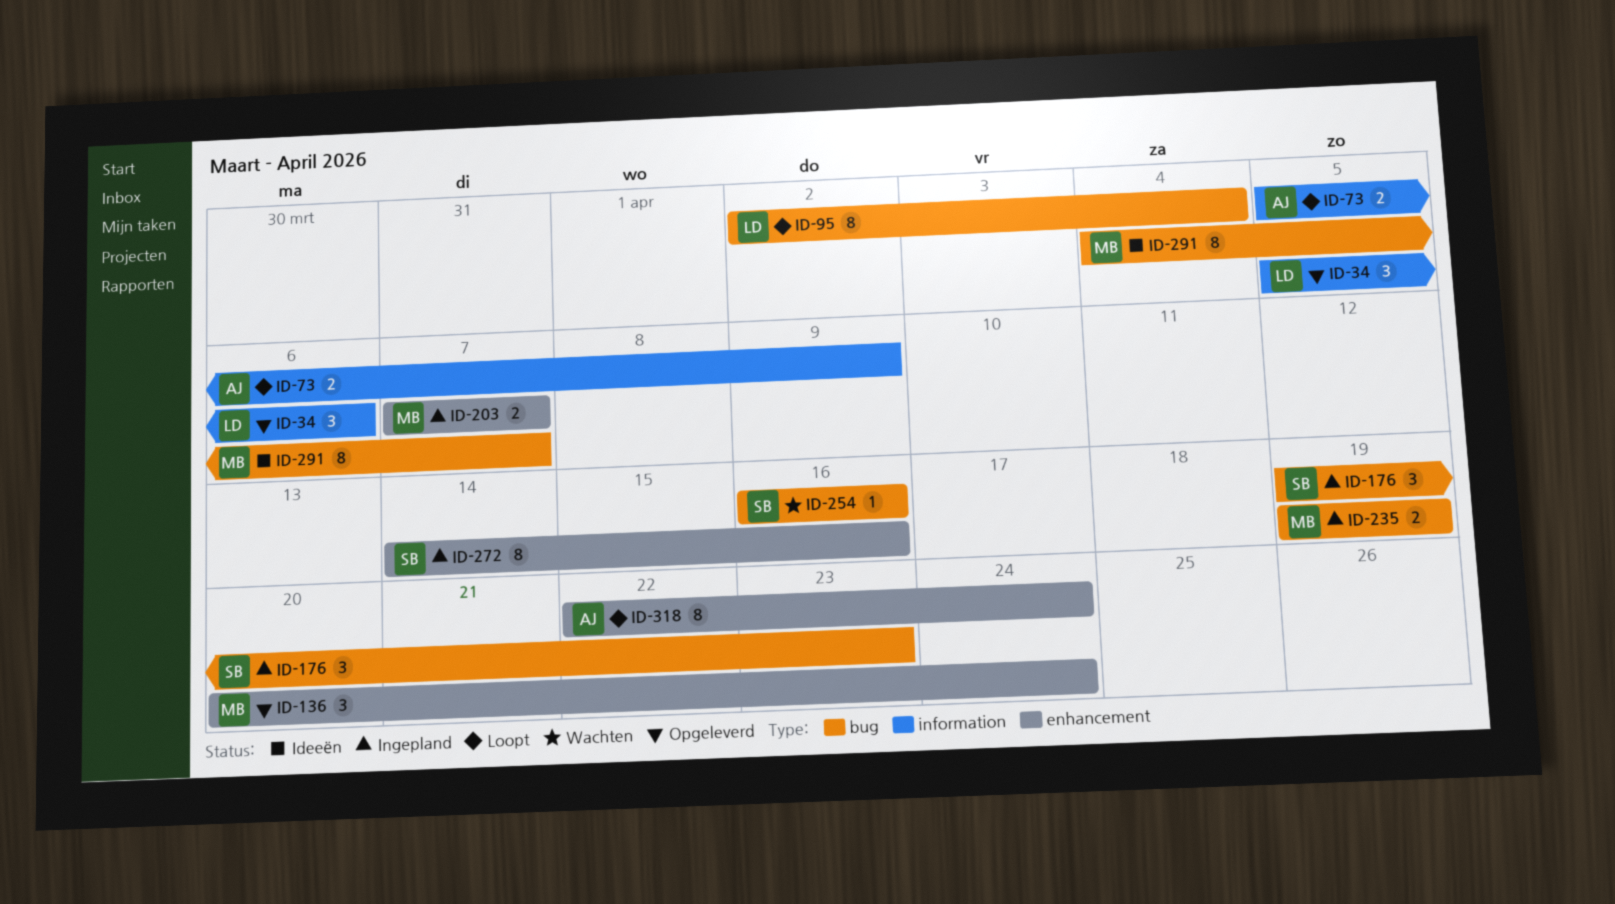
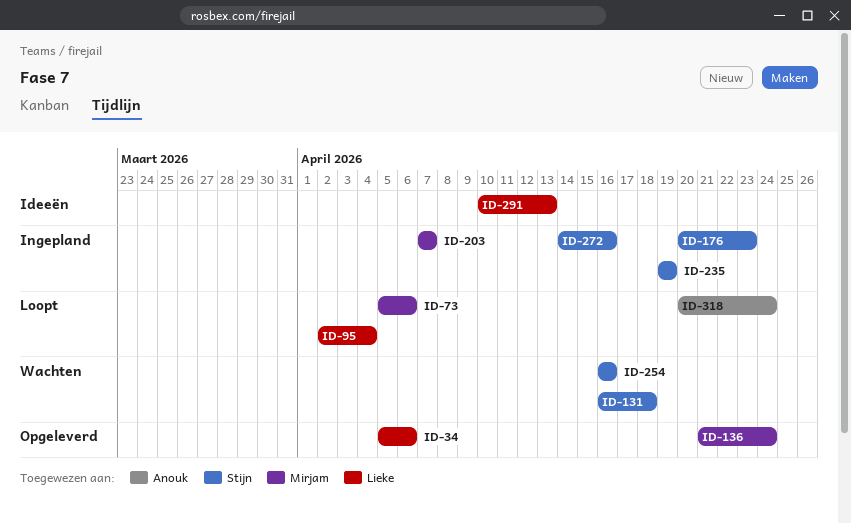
ID-73, owner: Anouk -> Mirjam
ID-73, due: Apr 9 -> Apr 6
ID-131: none -> present
ID-136, start: Apr 20 -> Apr 21
ID-176, start: Apr 19 -> Apr 20
ID-235, owner: Mirjam -> Stijn
ID-291, owner: Mirjam -> Lieke
ID-291, start: Apr 4 -> Apr 10
ID-291, due: Apr 7 -> Apr 13
ID-318, start: Apr 22 -> Apr 20

